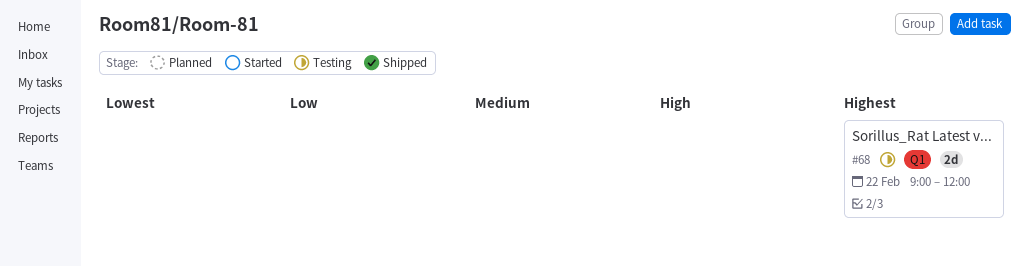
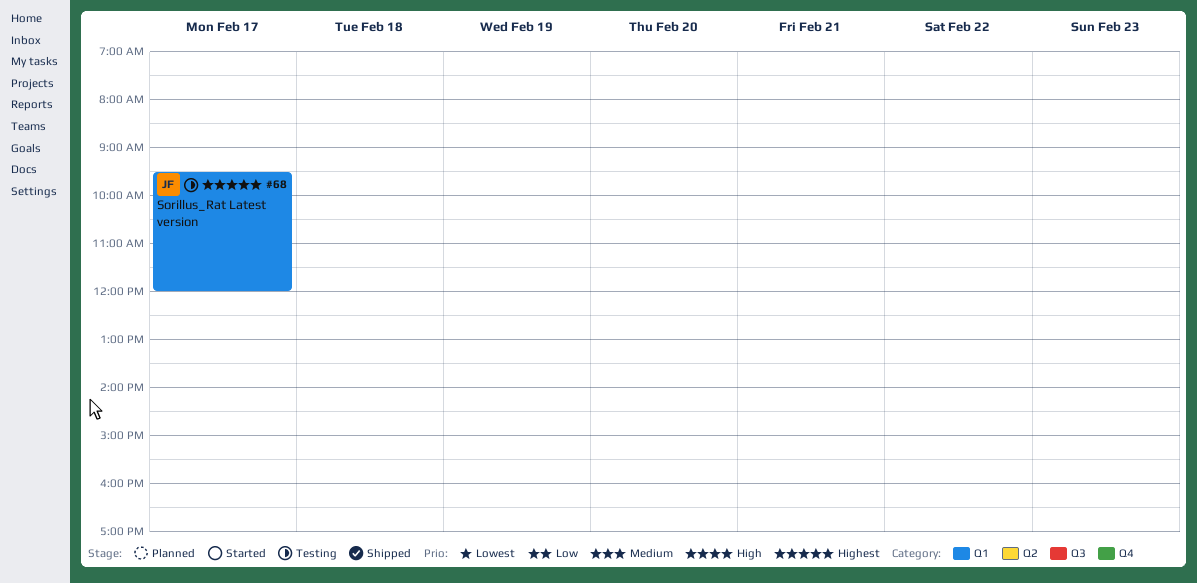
#68, day: Feb 22 -> Feb 17
#68, begins: 09:00 -> 09:30

